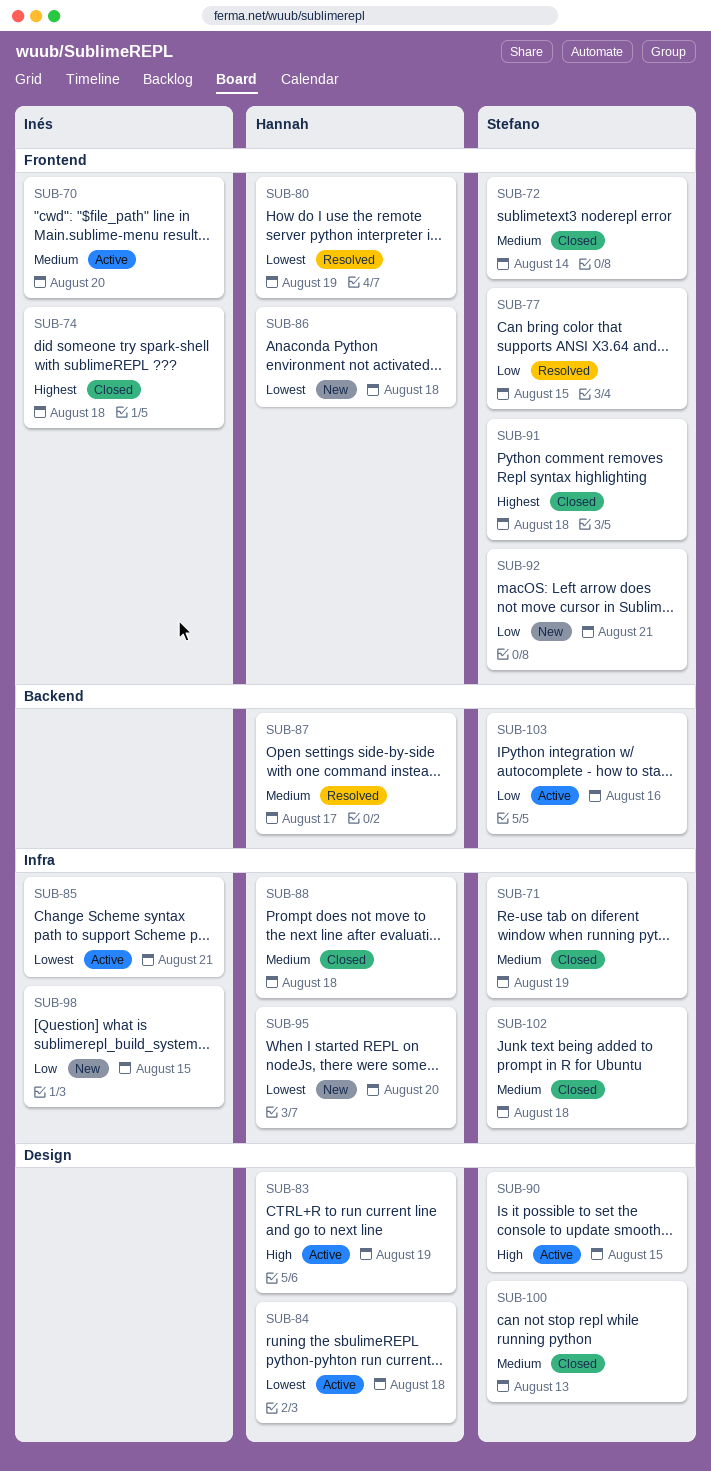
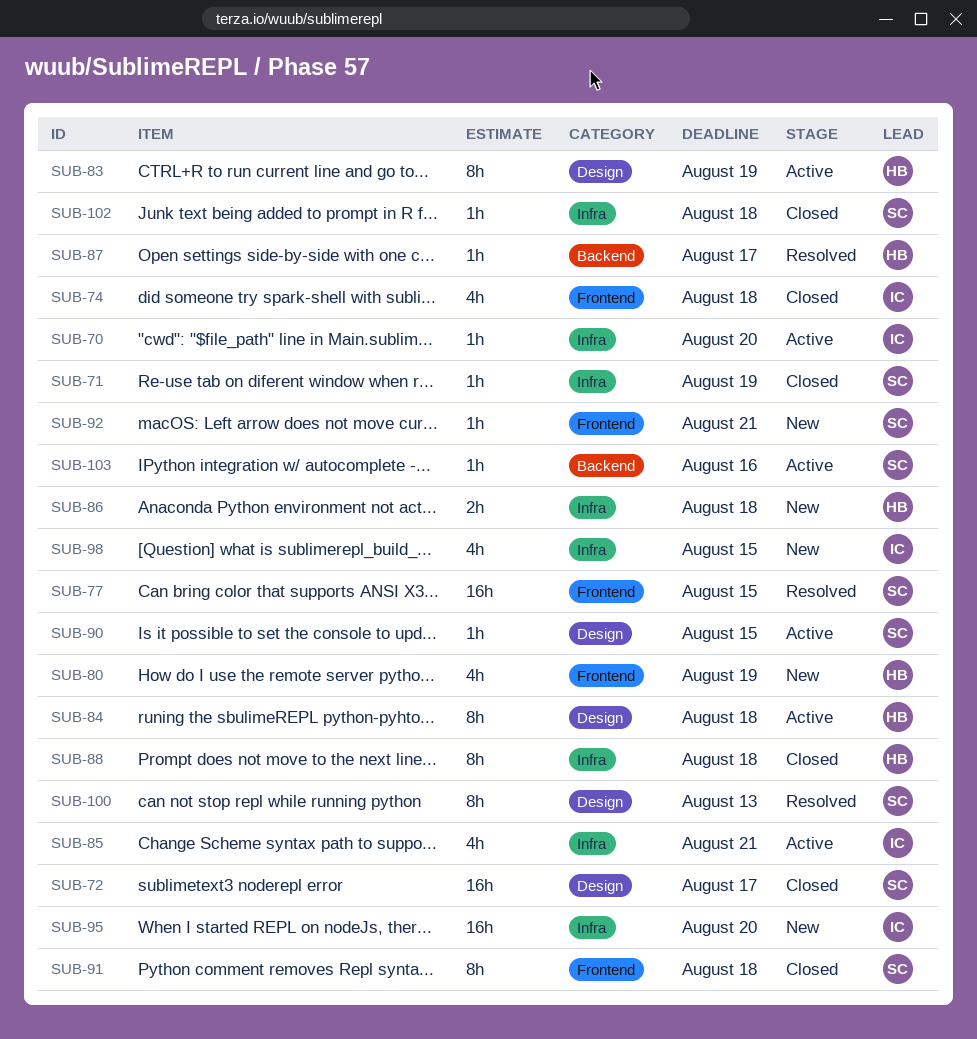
SUB-70, label: Frontend -> Infra
SUB-72, label: Frontend -> Design
SUB-72, due: Aug 14 -> Aug 17
SUB-80, status: Resolved -> New
SUB-86, label: Frontend -> Infra
SUB-95, owner: Hannah -> Inés
SUB-100, status: Closed -> Resolved

